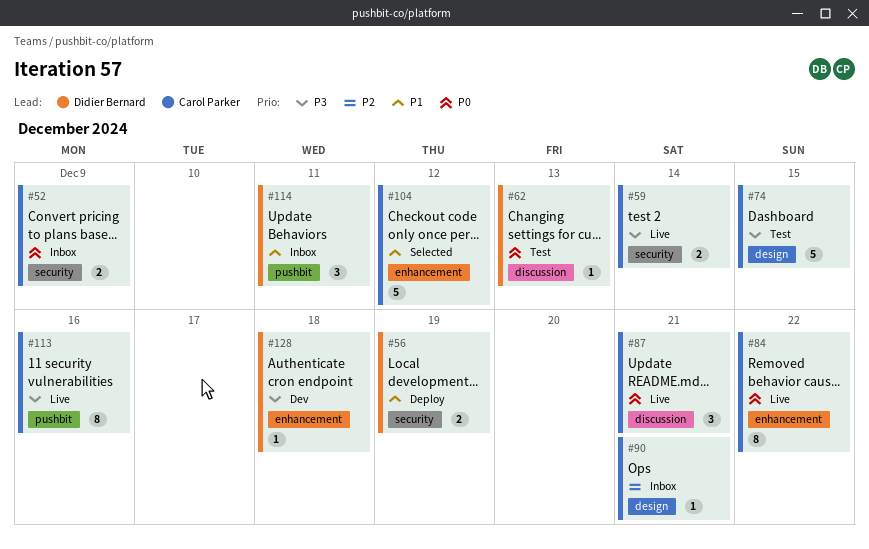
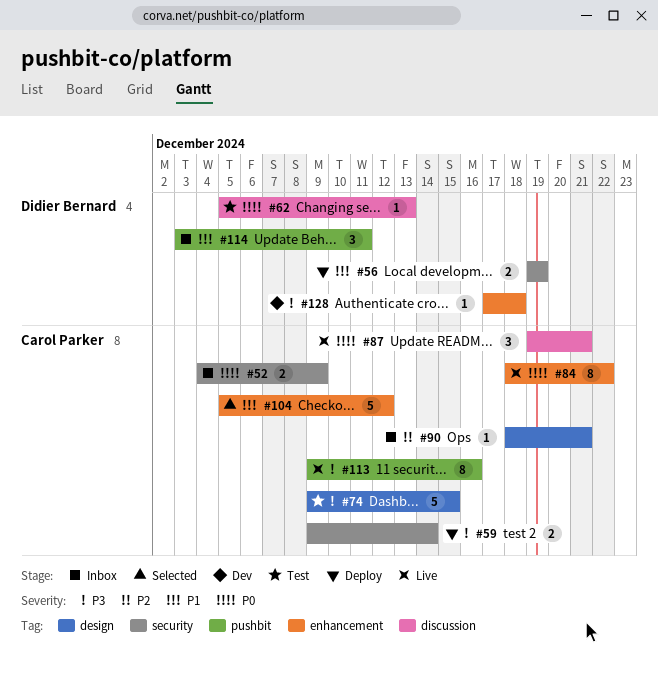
#59, status: Live -> Deploy

